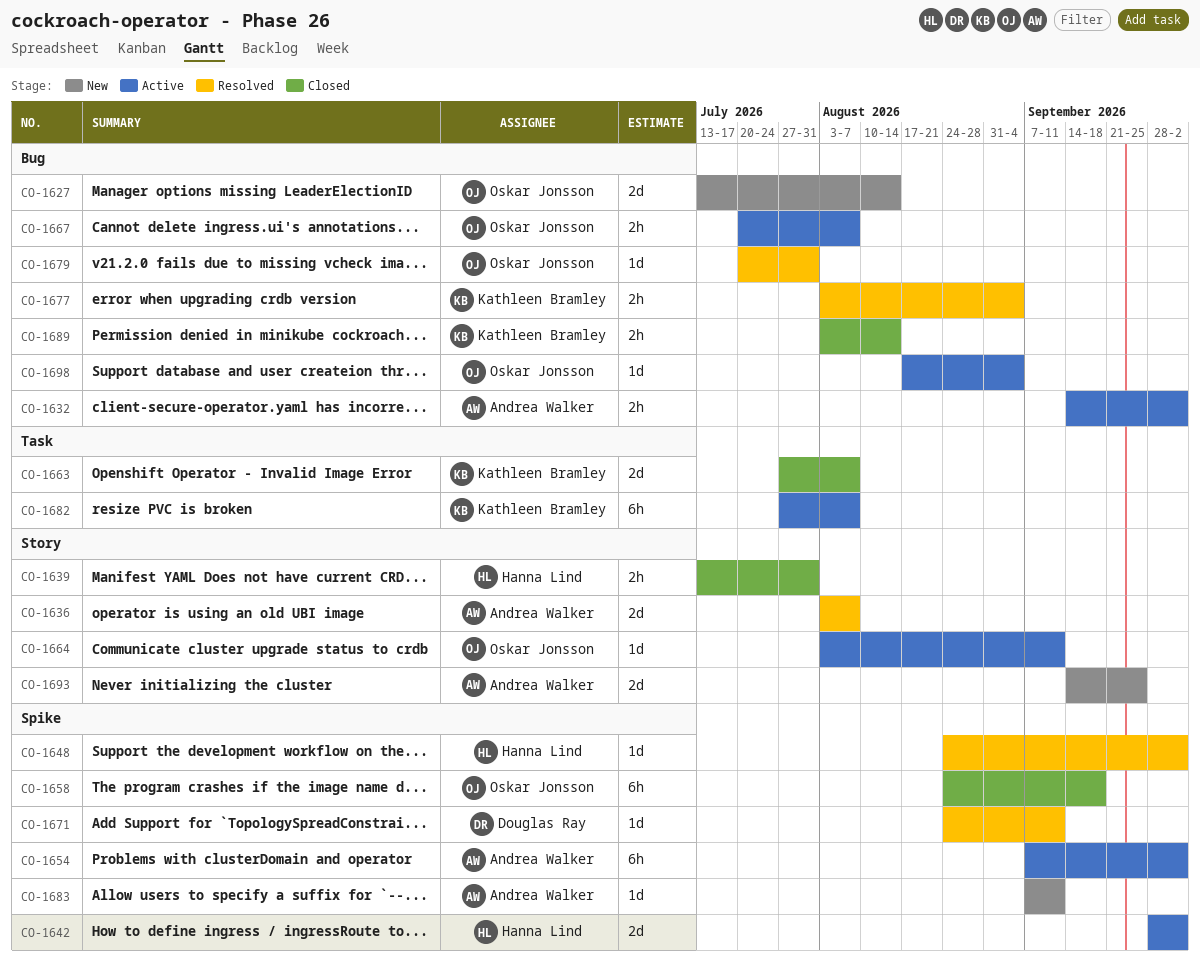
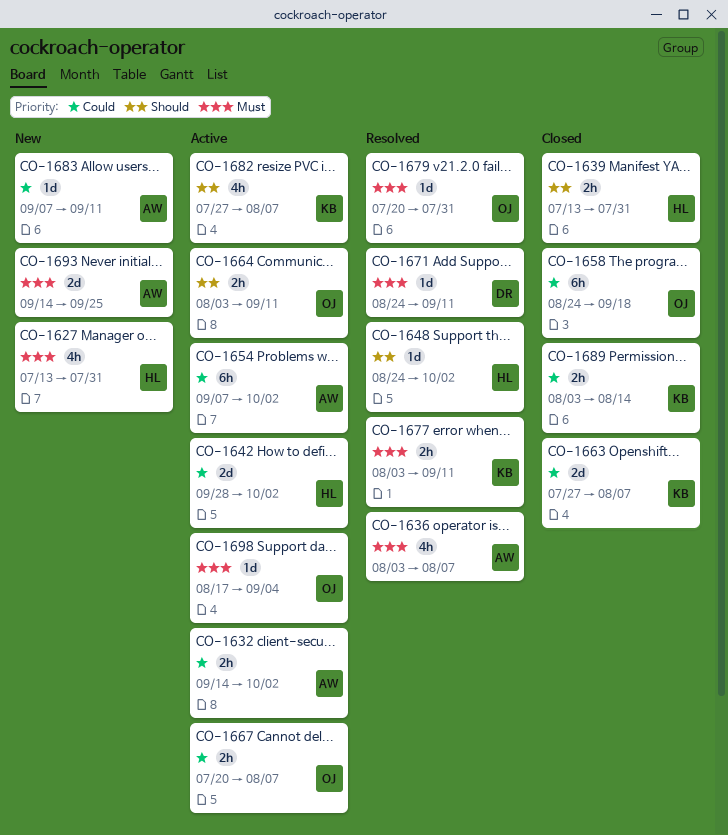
CO-1627, owner: Oskar Jonsson -> Hanna Lind
CO-1627, estimate: 2d -> 4h
CO-1627, due: Aug 14 -> Jul 31
CO-1636, estimate: 2d -> 4h
CO-1664, estimate: 1d -> 2h
CO-1677, due: Sep 4 -> Sep 11
CO-1682, estimate: 6h -> 4h

